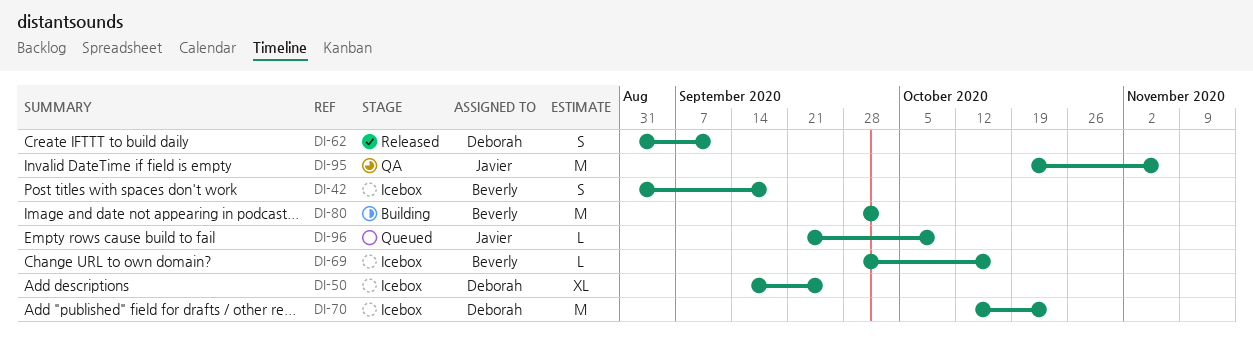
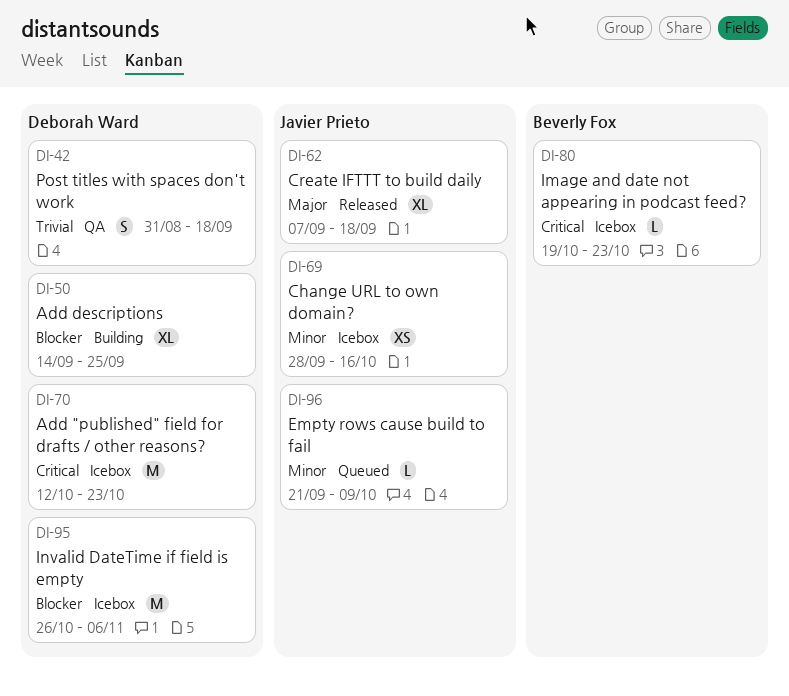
DI-42, status: Icebox -> QA
DI-42, owner: Beverly Fox -> Deborah Ward
DI-50, status: Icebox -> Building
DI-62, owner: Deborah Ward -> Javier Prieto
DI-62, estimate: S -> XL
DI-62, start: Aug 31 -> Sep 7
DI-62, due: Sep 11 -> Sep 18
DI-69, owner: Beverly Fox -> Javier Prieto
DI-69, estimate: L -> XS
DI-80, status: Building -> Icebox
DI-80, estimate: M -> L
DI-80, start: Sep 28 -> Oct 19
DI-80, due: Oct 2 -> Oct 23
DI-95, status: QA -> Icebox
DI-95, owner: Javier Prieto -> Deborah Ward
DI-95, start: Oct 19 -> Oct 26

